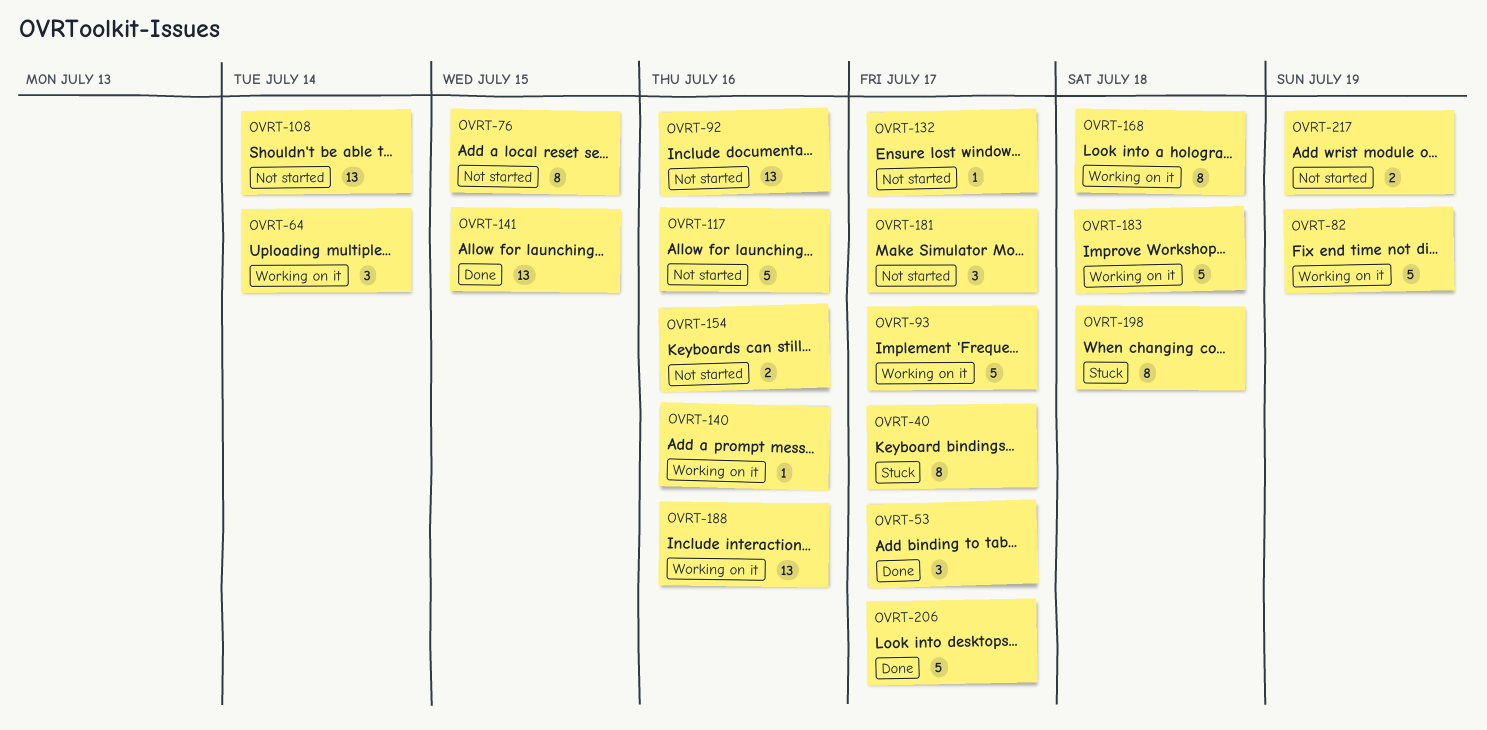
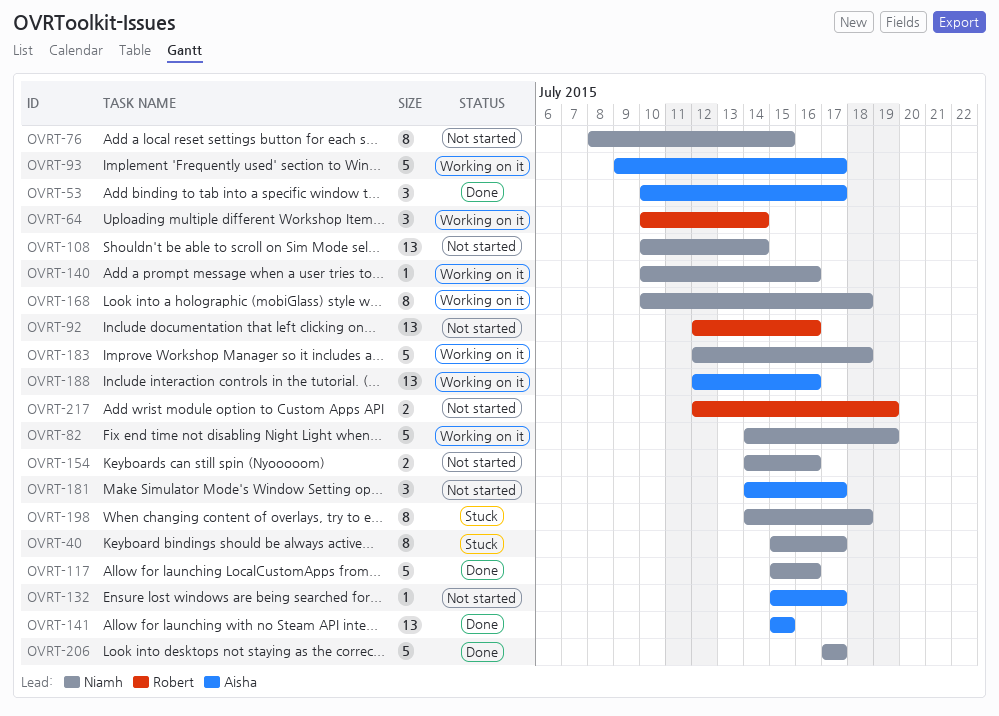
OVRT-117, status: Not started -> Done

